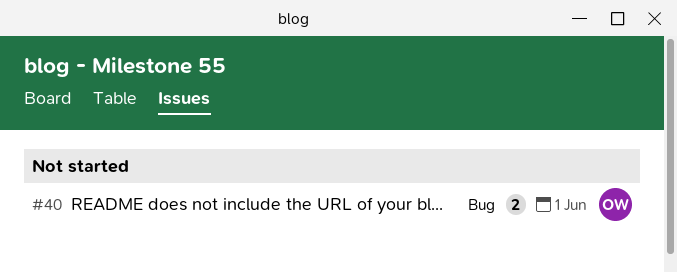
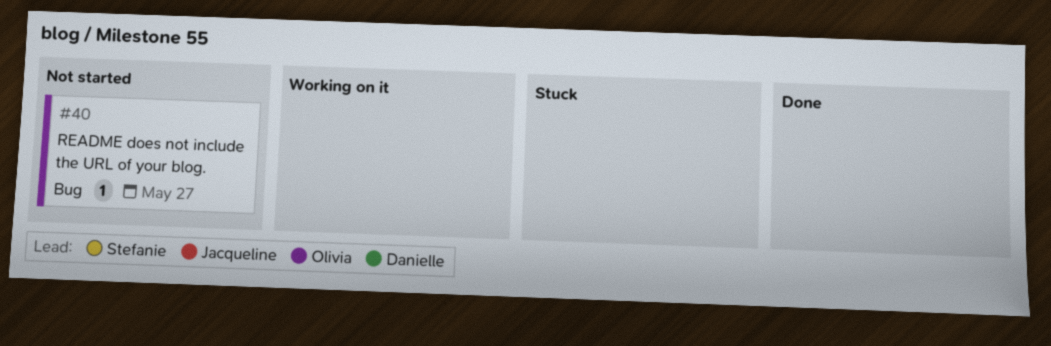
#40, estimate: 2 -> 1
#40, due: Jun 1 -> May 27

